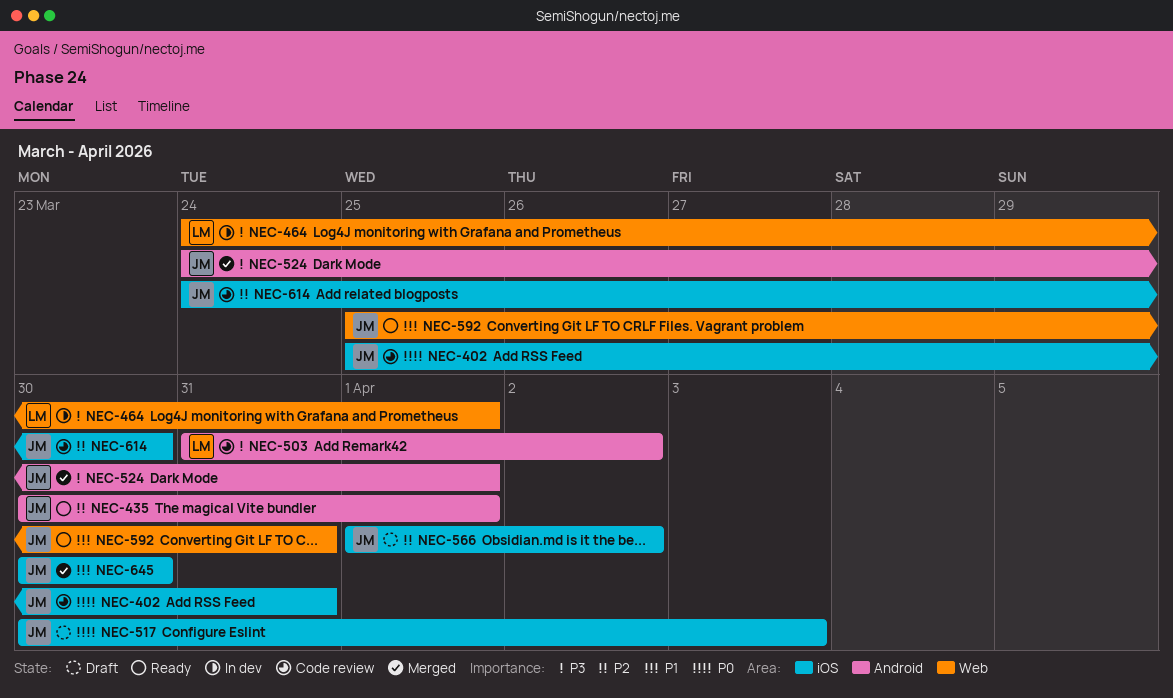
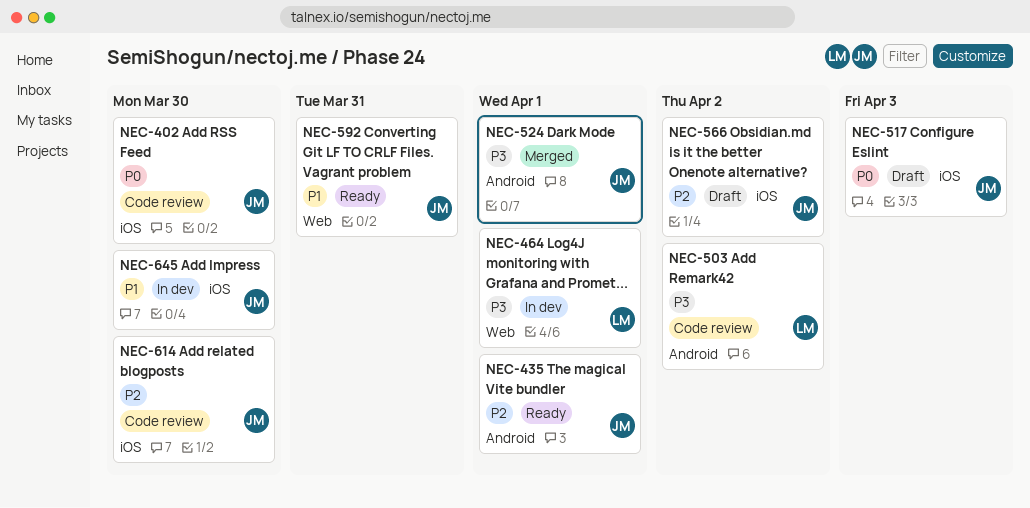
NEC-402, due: Mar 31 -> Mar 30
NEC-645, status: Merged -> In dev

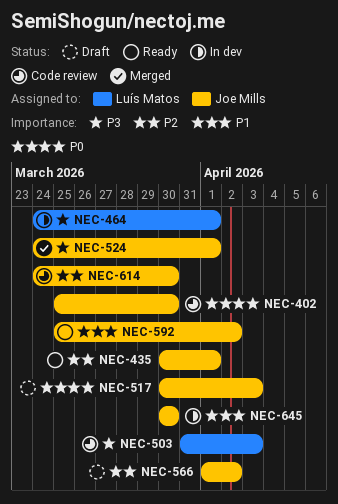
NEC-503, due: Apr 2 -> Apr 3
NEC-592, due: Mar 31 -> Apr 2

